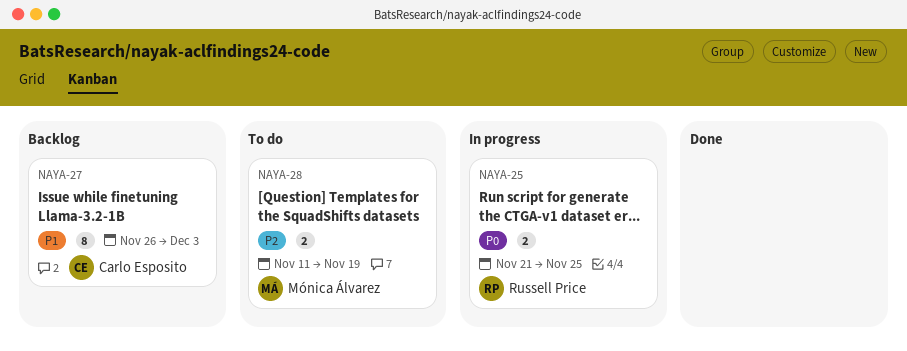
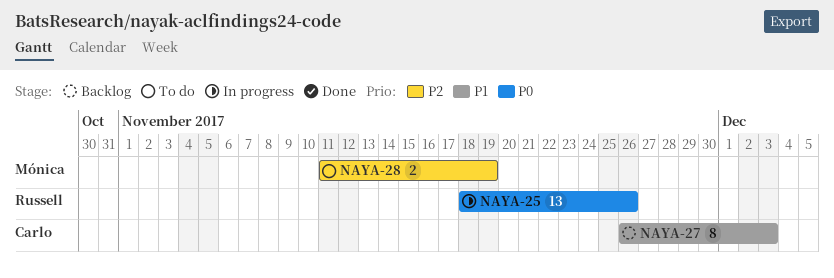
NAYA-25, estimate: 2 -> 13
NAYA-25, start: Nov 21 -> Nov 18
NAYA-25, due: Nov 25 -> Nov 26

